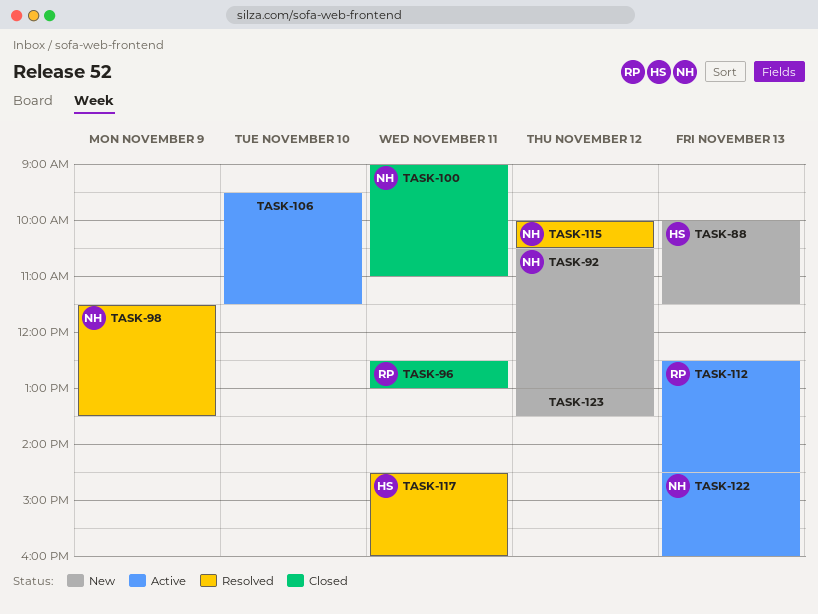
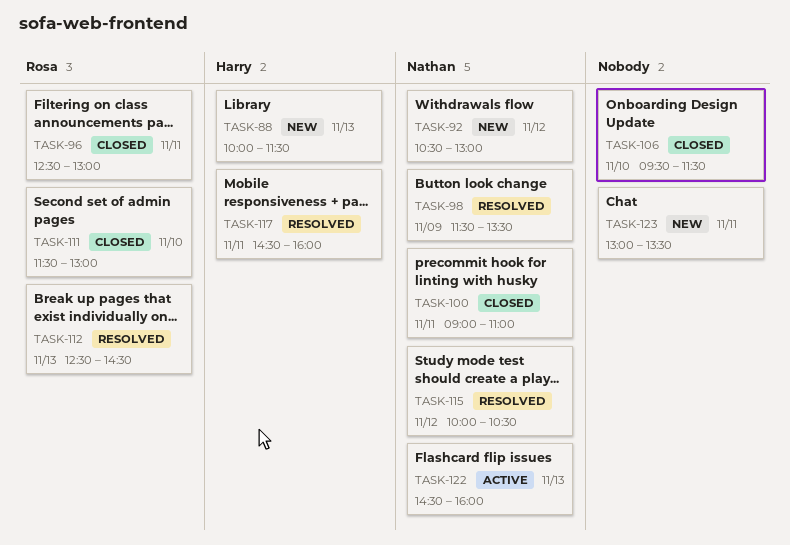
TASK-106, status: Active -> Closed
TASK-111: none -> present
TASK-112, status: Active -> Resolved
TASK-123, day: Nov 12 -> Nov 11

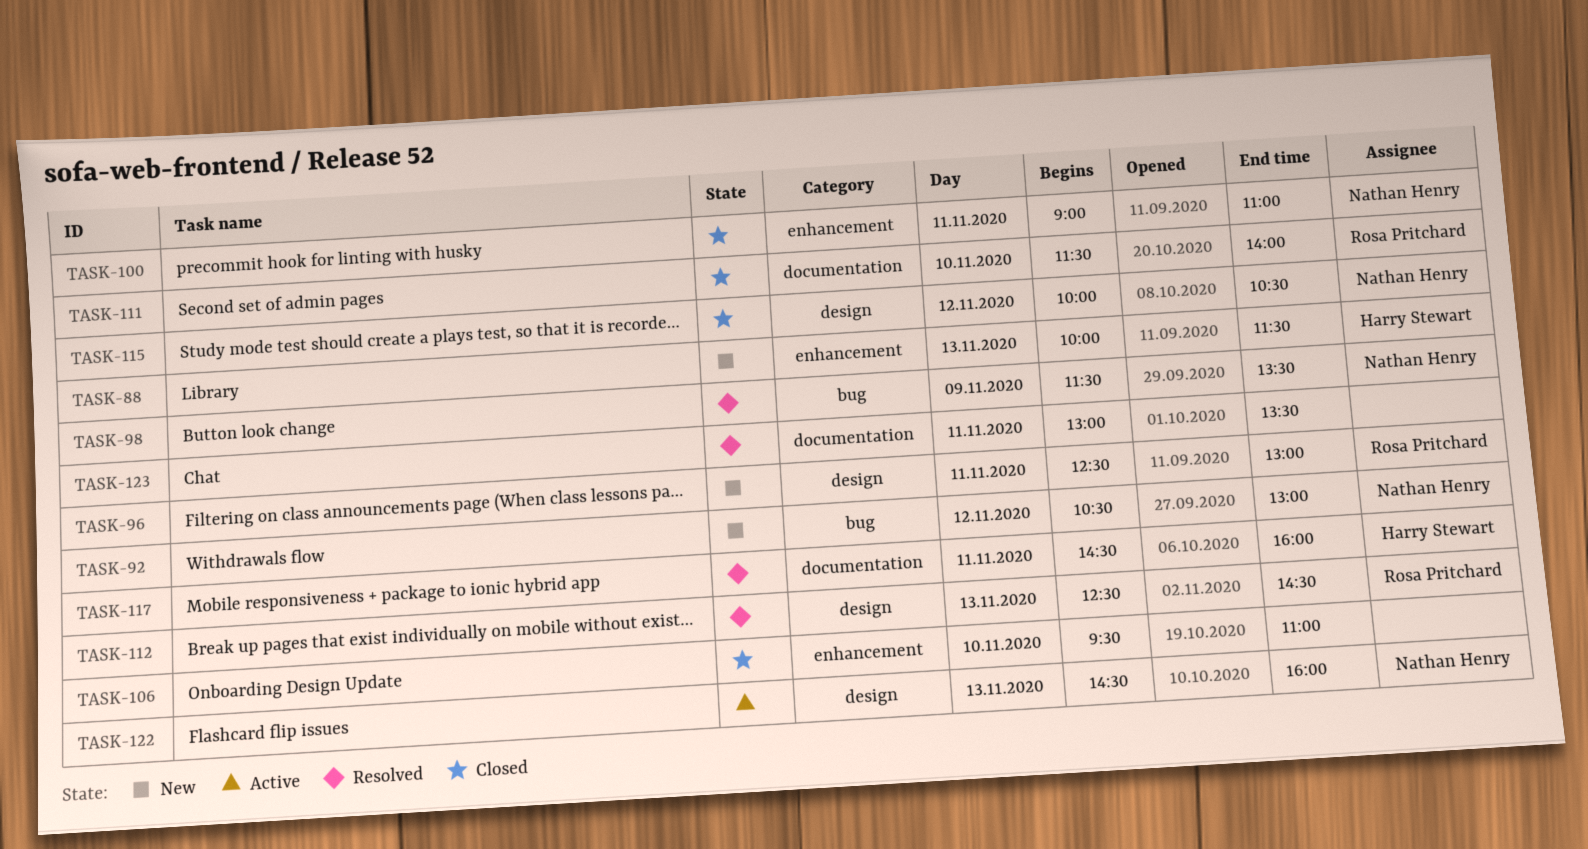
TASK-96, status: Closed -> New
TASK-106, ends: 11:30 -> 11:00
TASK-111, ends: 13:00 -> 14:00
TASK-115, status: Resolved -> Closed
TASK-123, status: New -> Resolved

